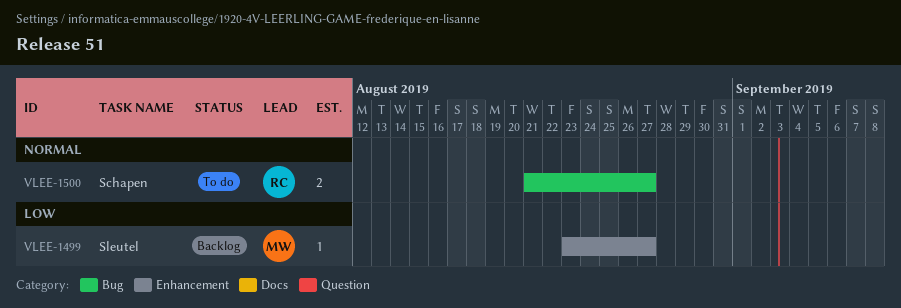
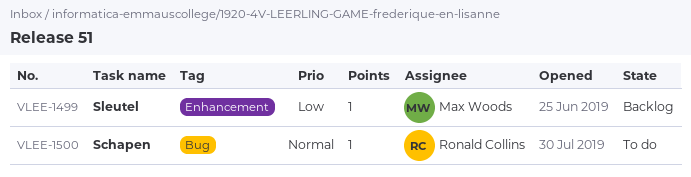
VLEE-1500, estimate: 2 -> 1

